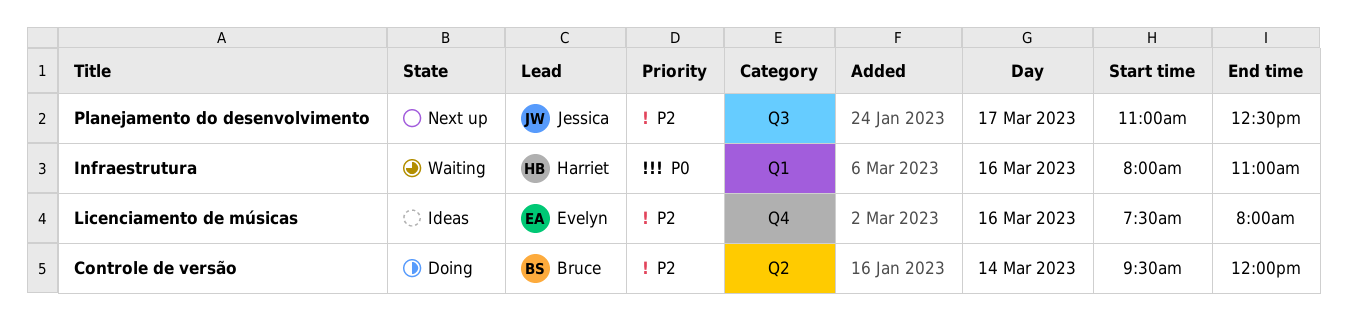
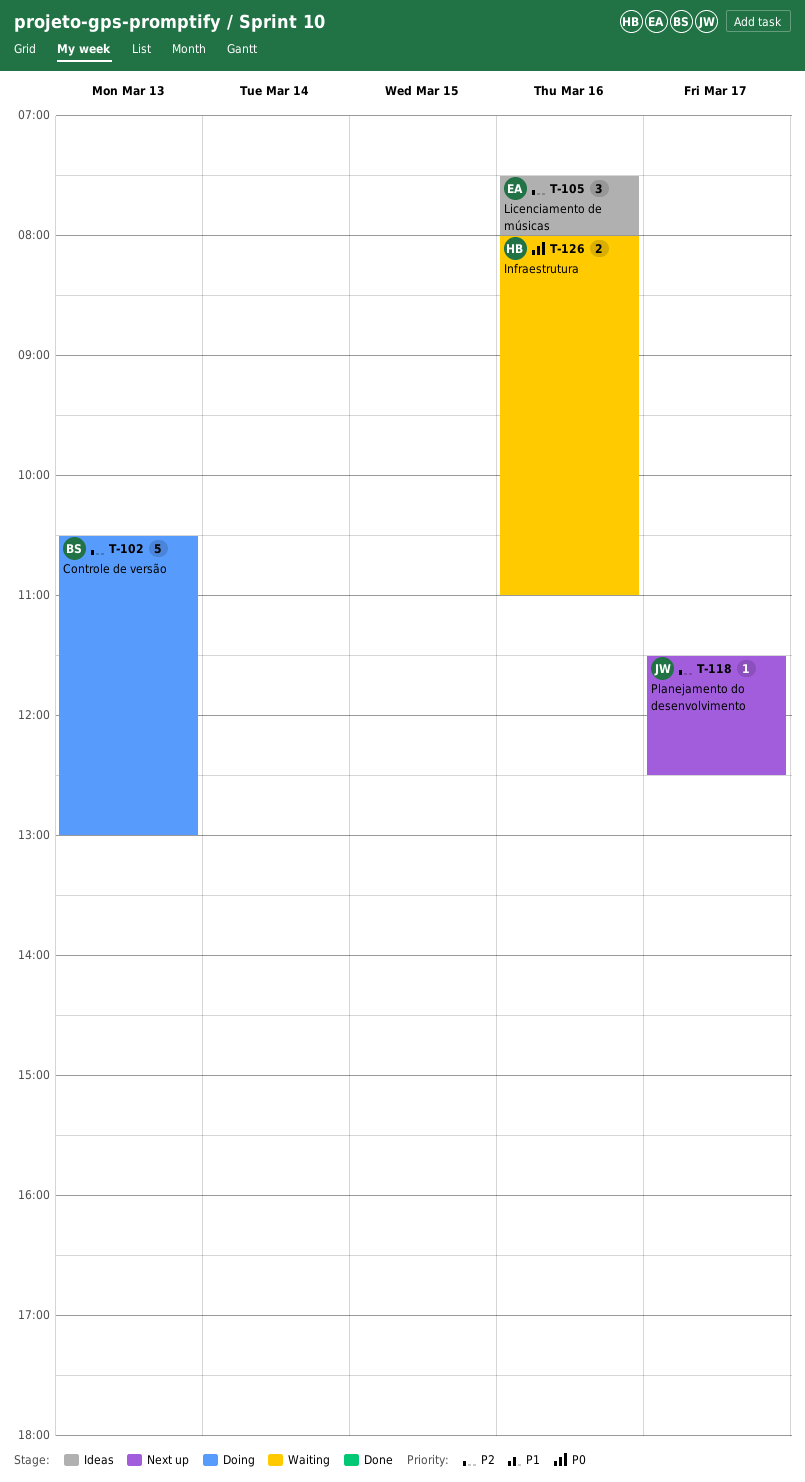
Controle de versão, day: Mar 14 -> Mar 13
Controle de versão, begins: 09:30 -> 10:30
Controle de versão, ends: 12:00 -> 13:00
Planejamento do desenvolvimento, begins: 11:00 -> 11:30

